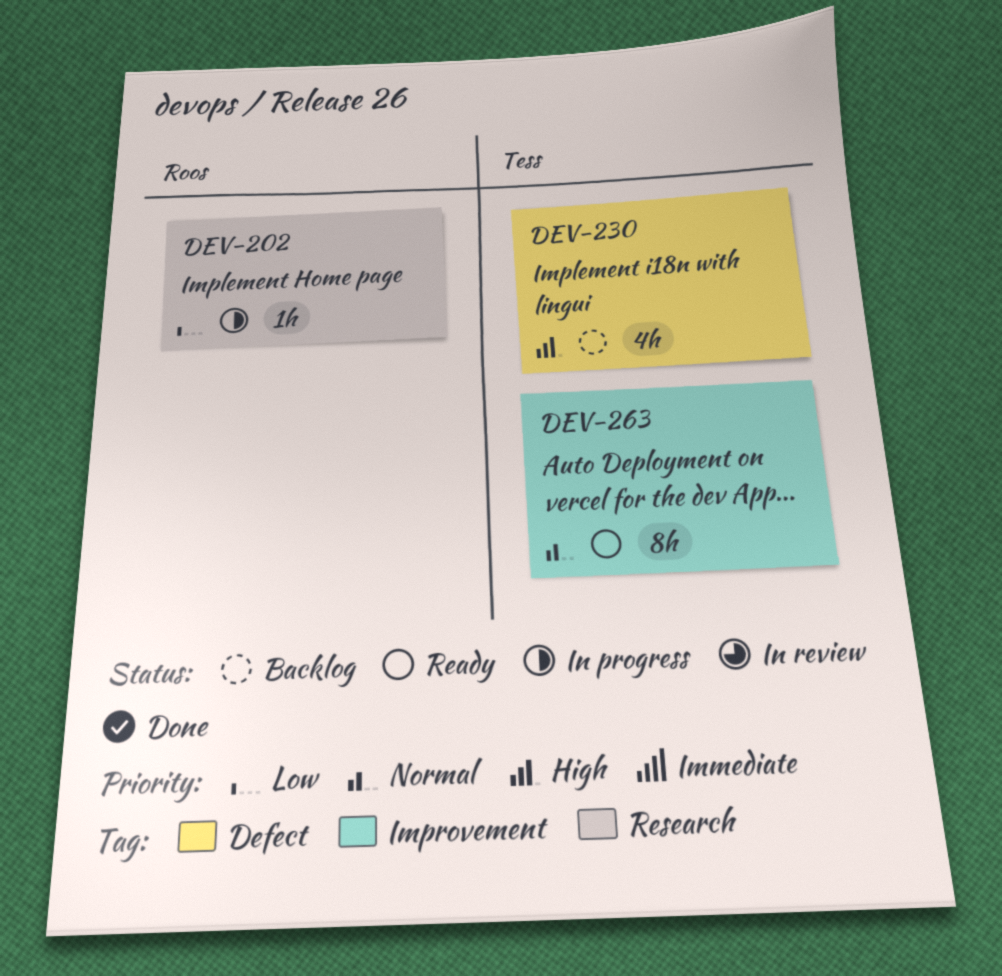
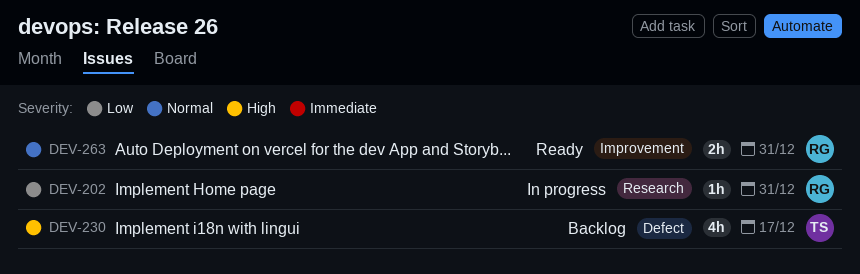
DEV-263, owner: Tess -> Roos
DEV-263, estimate: 8h -> 2h

